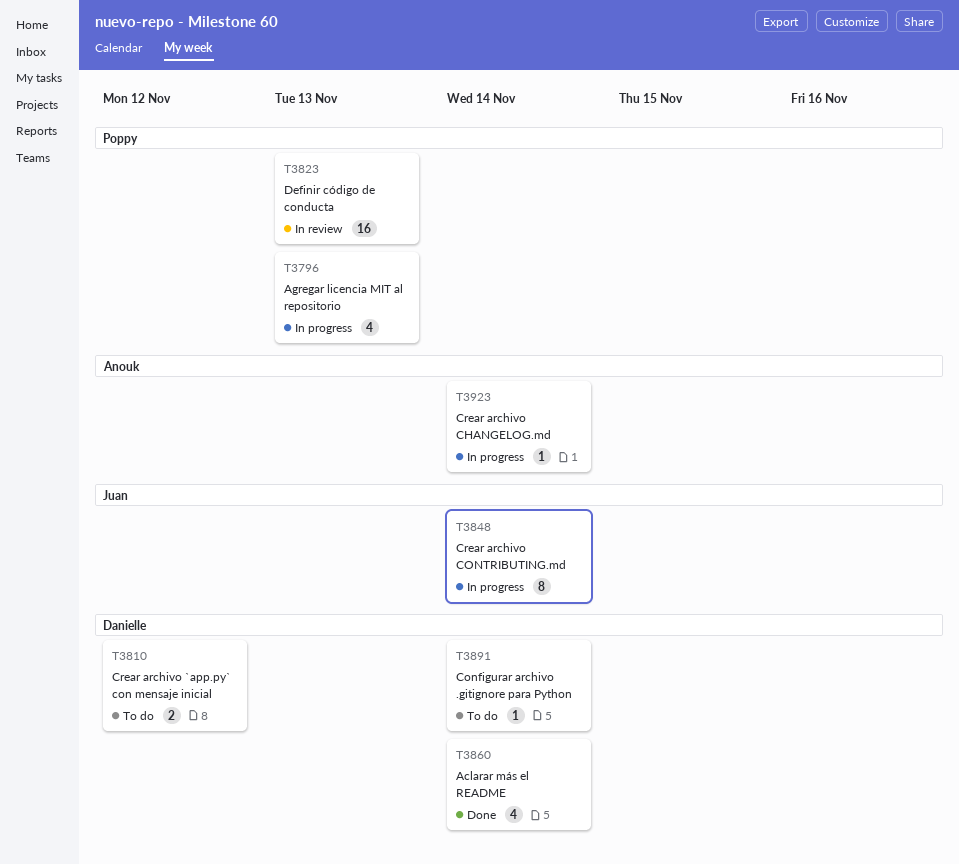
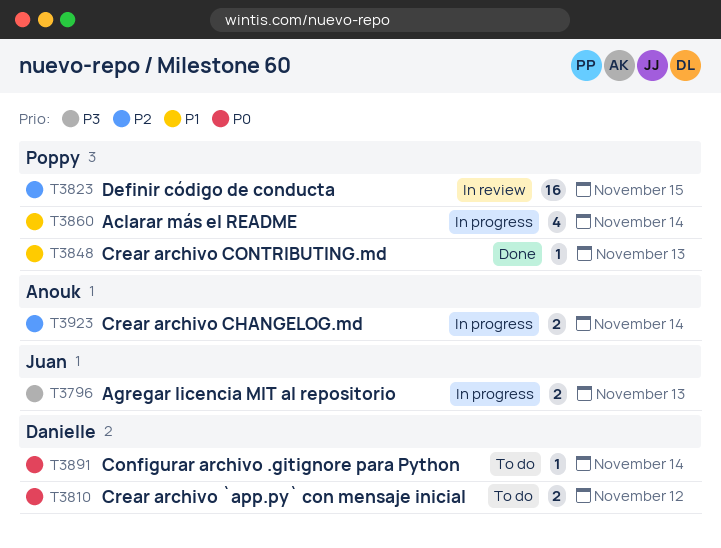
T3796, owner: Poppy -> Juan
T3796, estimate: 4 -> 2
T3823, due: Nov 13 -> Nov 15
T3848, status: In progress -> Done
T3848, owner: Juan -> Poppy
T3848, estimate: 8 -> 1
T3848, due: Nov 14 -> Nov 13
T3860, status: Done -> In progress
T3860, owner: Danielle -> Poppy
T3923, estimate: 1 -> 2

